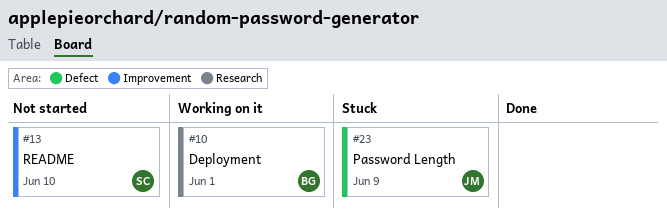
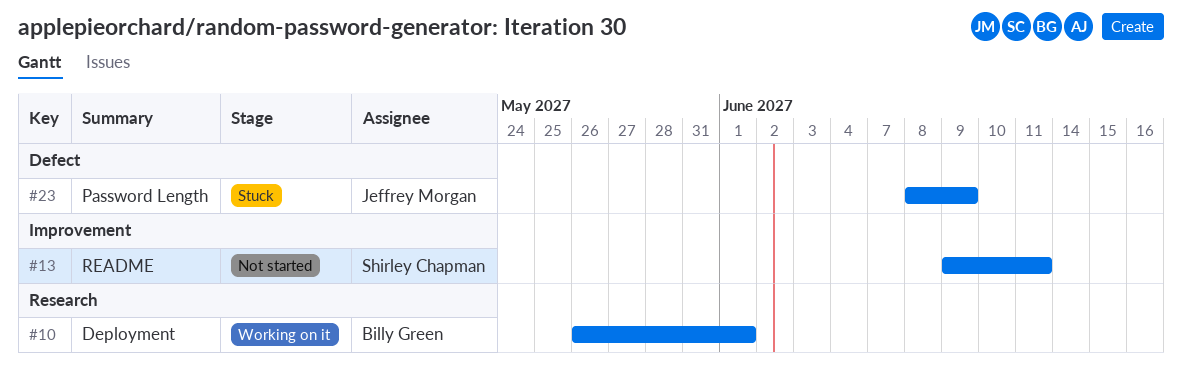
#13, due: Jun 10 -> Jun 11

